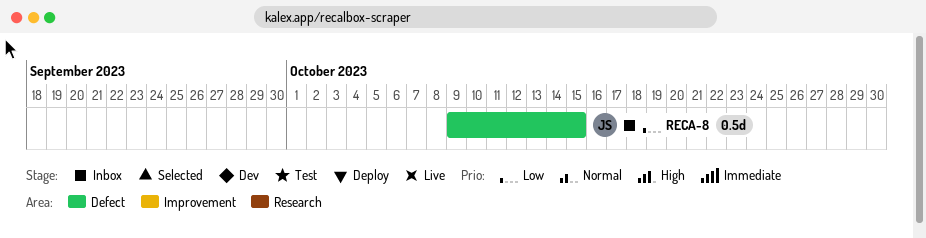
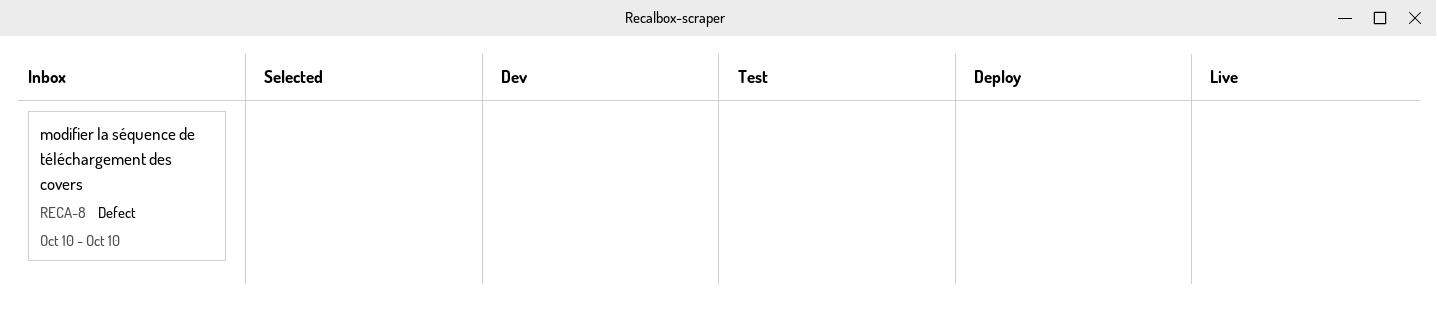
RECA-8, start: Oct 9 -> Oct 10
RECA-8, due: Oct 15 -> Oct 10

